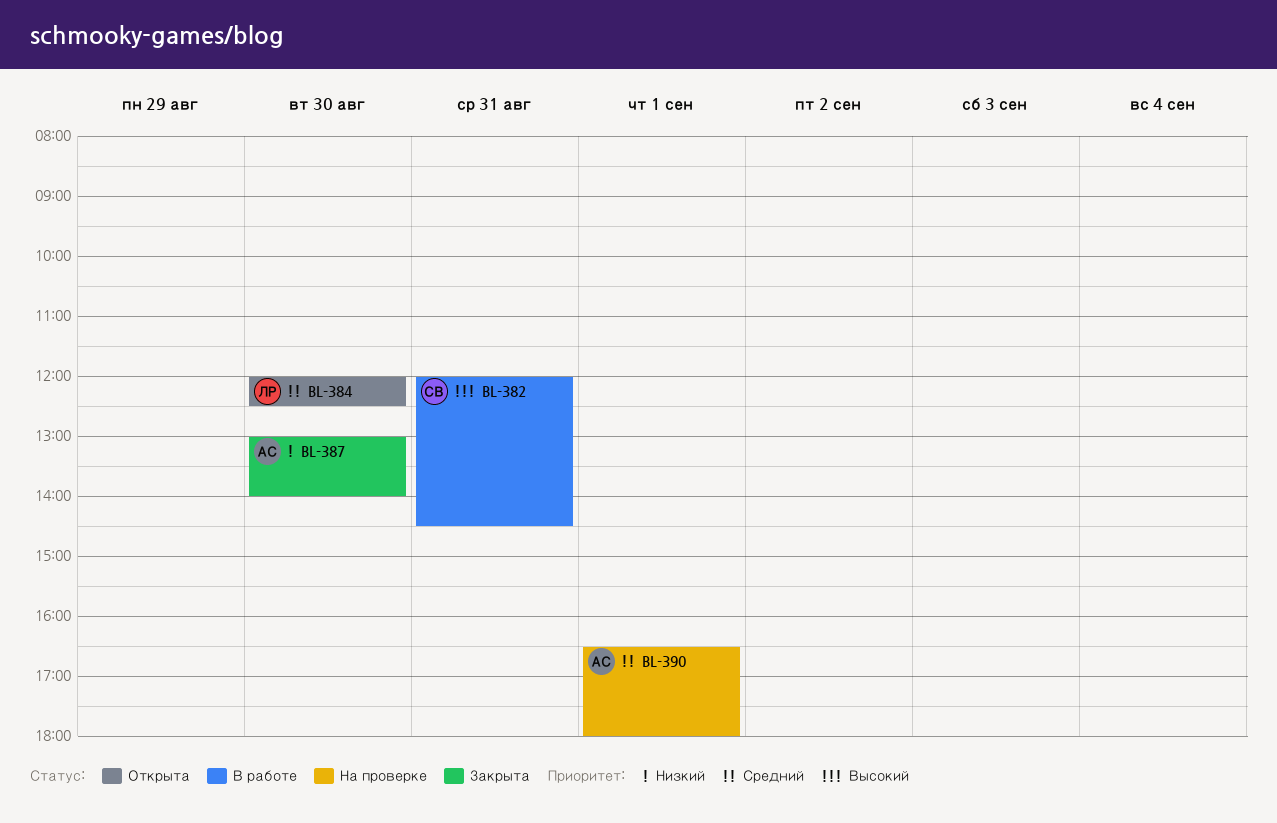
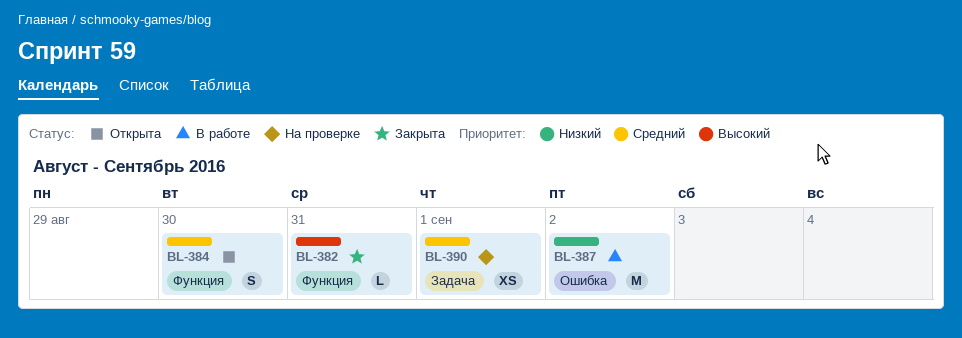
BL-382, status: В работе -> Закрыта
BL-387, status: Закрыта -> В работе
BL-387, day: Aug 30 -> Sep 2

